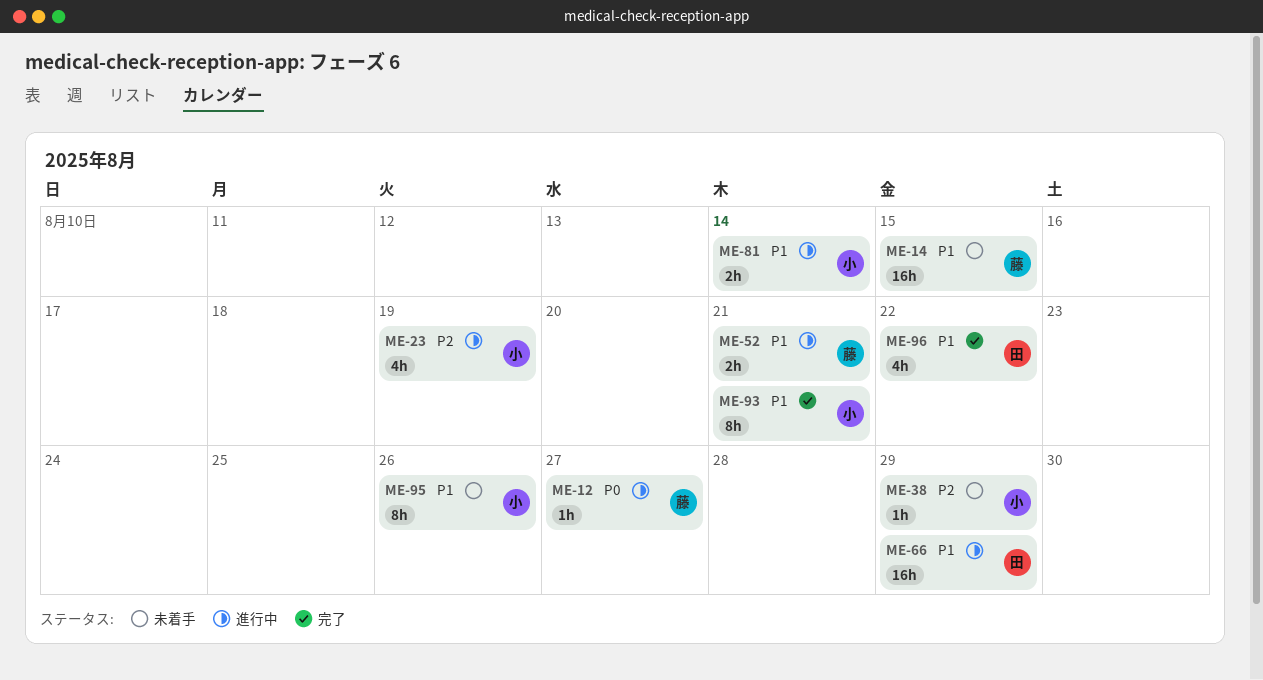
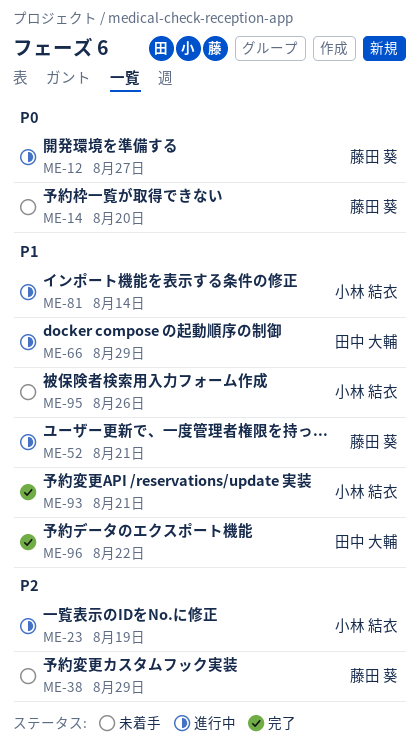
ME-14, priority: P1 -> P0
ME-14, due: Aug 15 -> Aug 20
ME-38, owner: 小林 結衣 -> 藤田 葵

